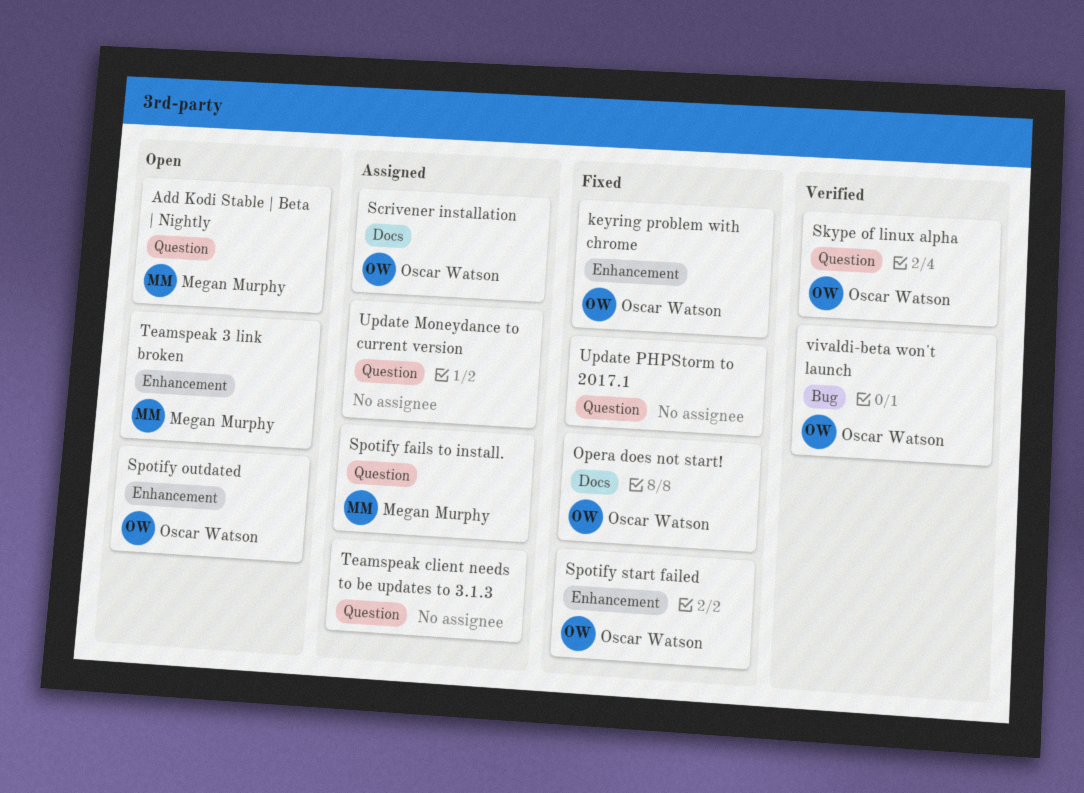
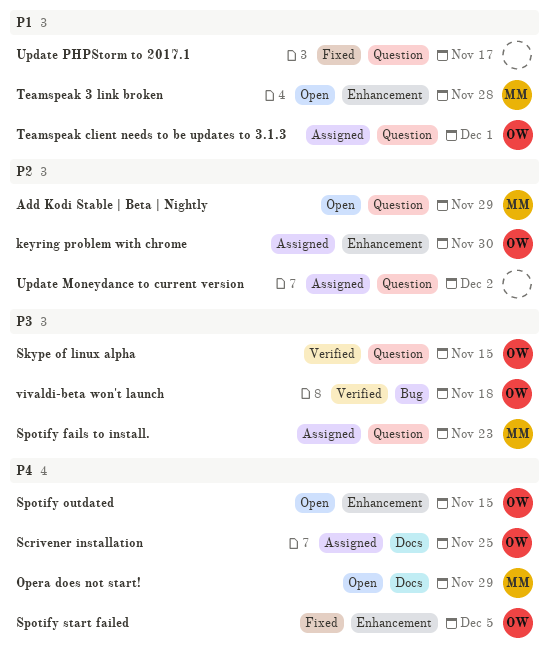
keyring problem with chrome, status: Fixed -> Assigned
Opera does not start!, status: Fixed -> Open
Opera does not start!, owner: Oscar Watson -> Megan Murphy
Teamspeak client needs to be updates to 3.1.3, owner: none -> Oscar Watson

